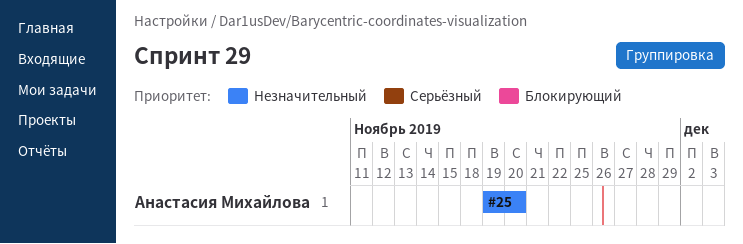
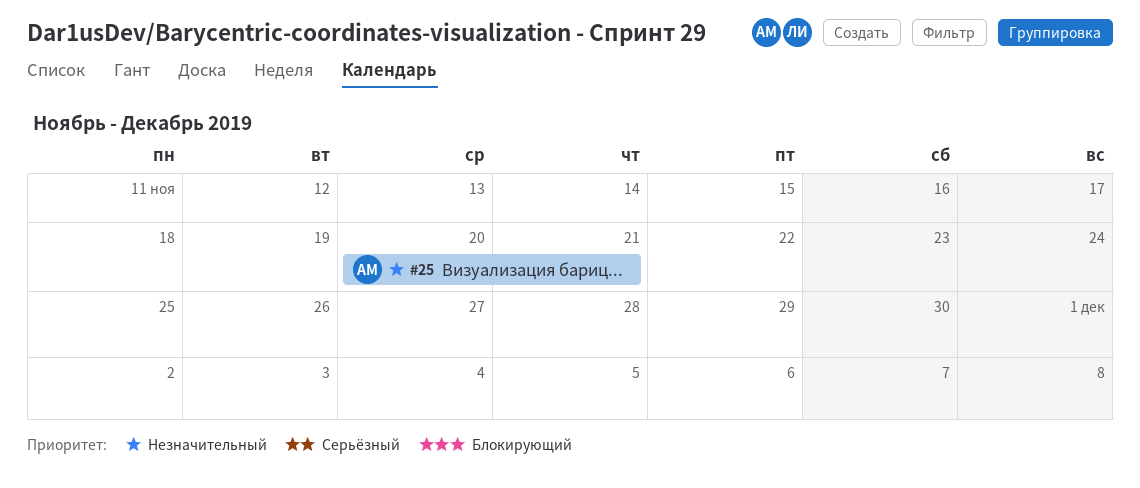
#25, start: Nov 19 -> Nov 20
#25, due: Nov 20 -> Nov 21

